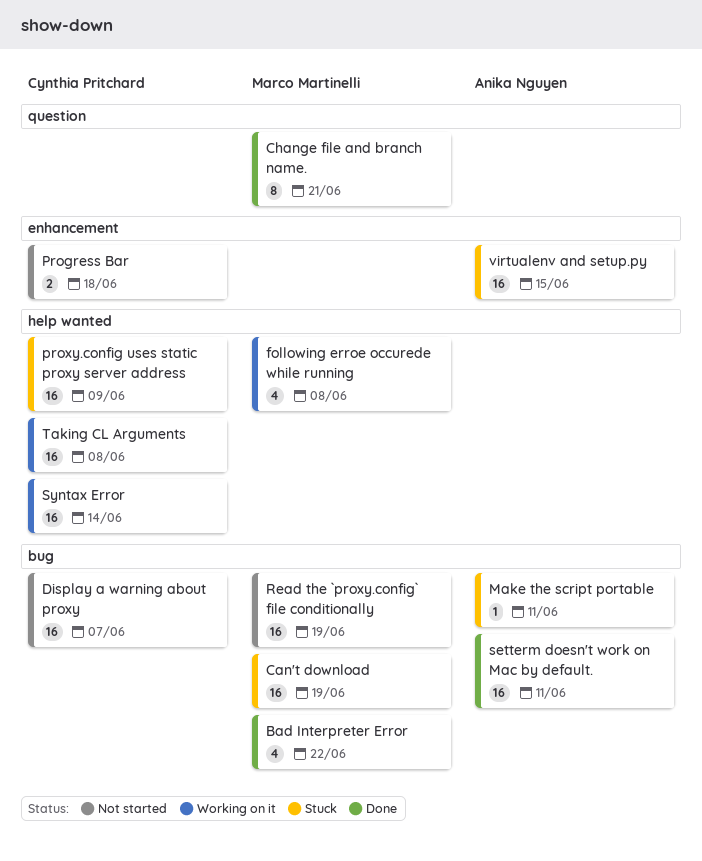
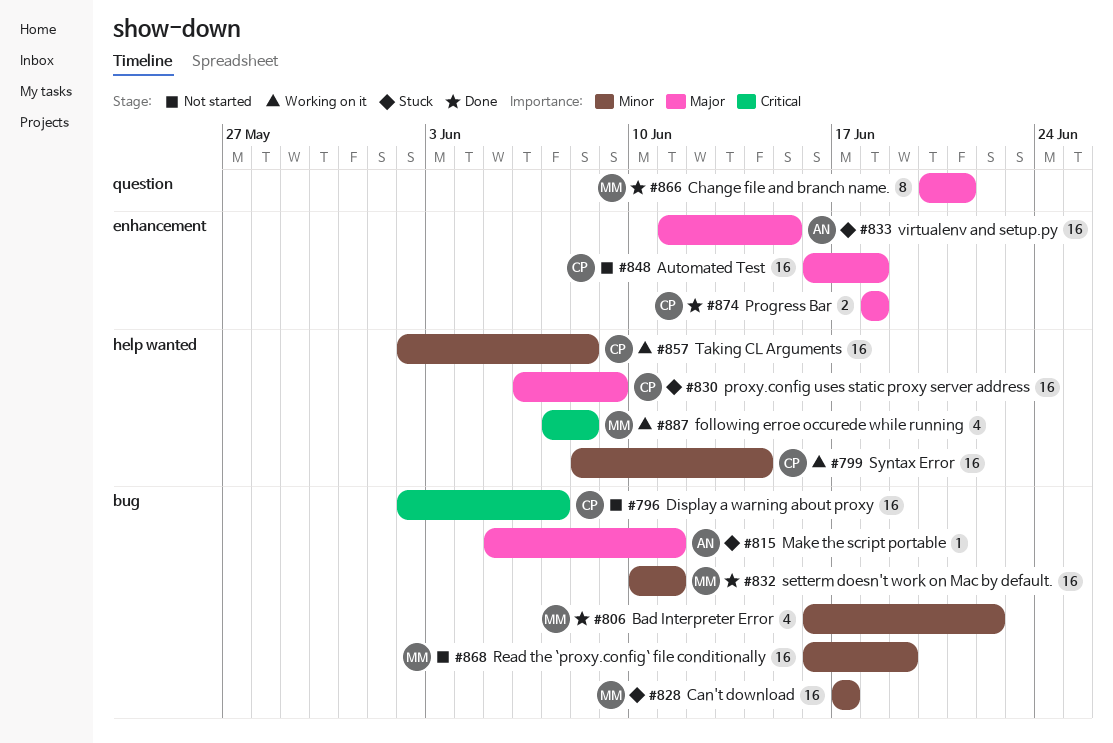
Automated Test: none -> present
Can't download, due: Jun 19 -> Jun 17
Progress Bar, status: Not started -> Done
setterm doesn't work on Mac by default., owner: Anika Nguyen -> Marco Martinelli

